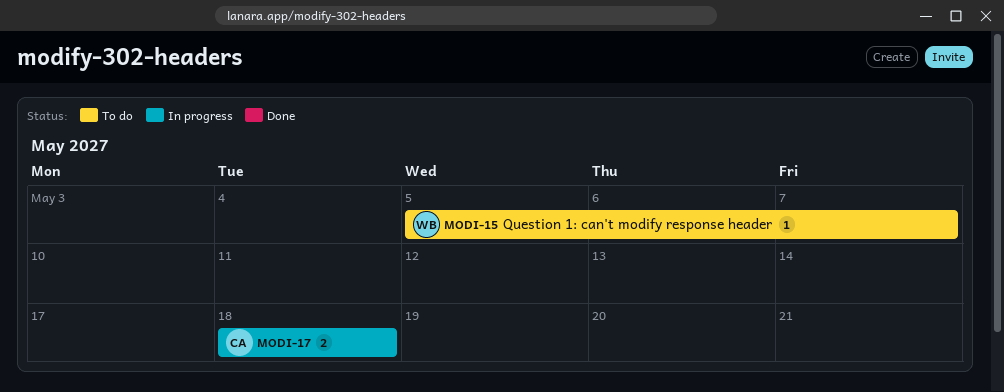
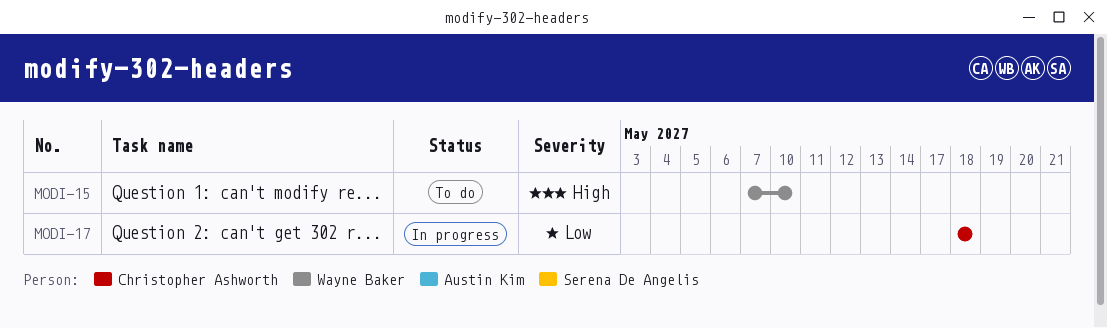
MODI-15, start: May 5 -> May 7
MODI-15, due: May 7 -> May 10

